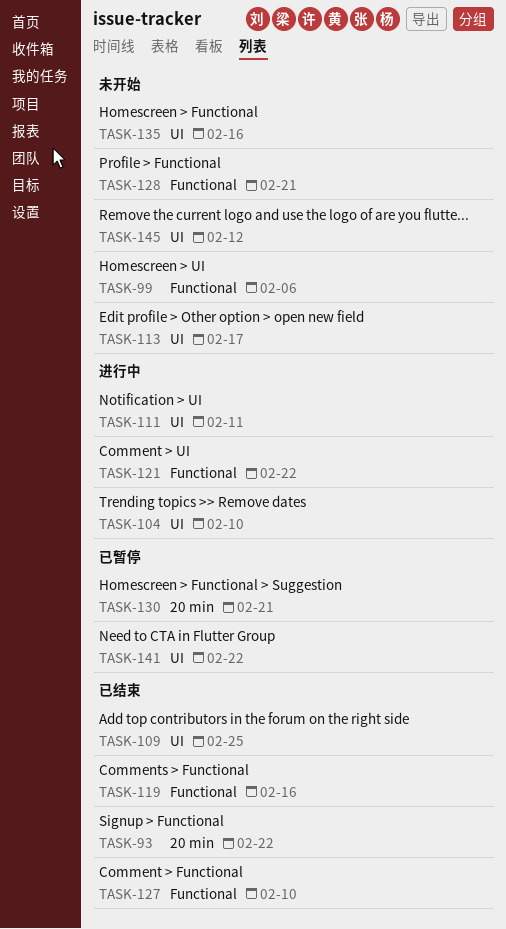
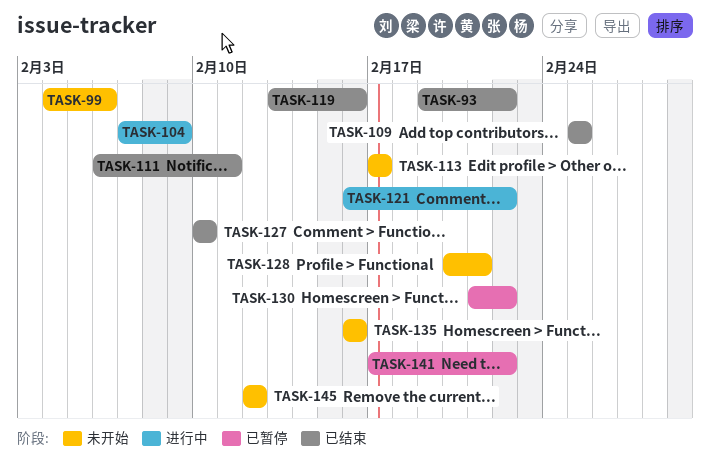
TASK-104, due: Feb 10 -> Feb 9
TASK-111, status: 进行中 -> 已结束
TASK-130, due: Feb 21 -> Feb 22

